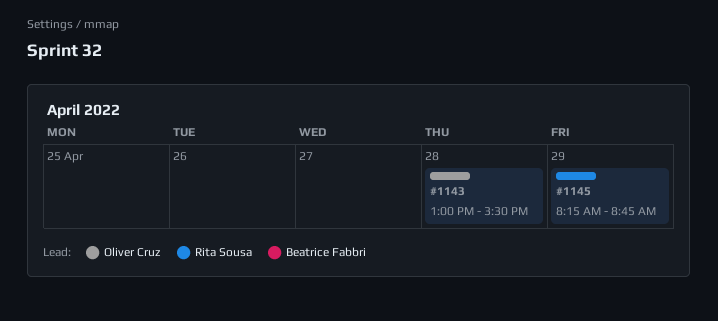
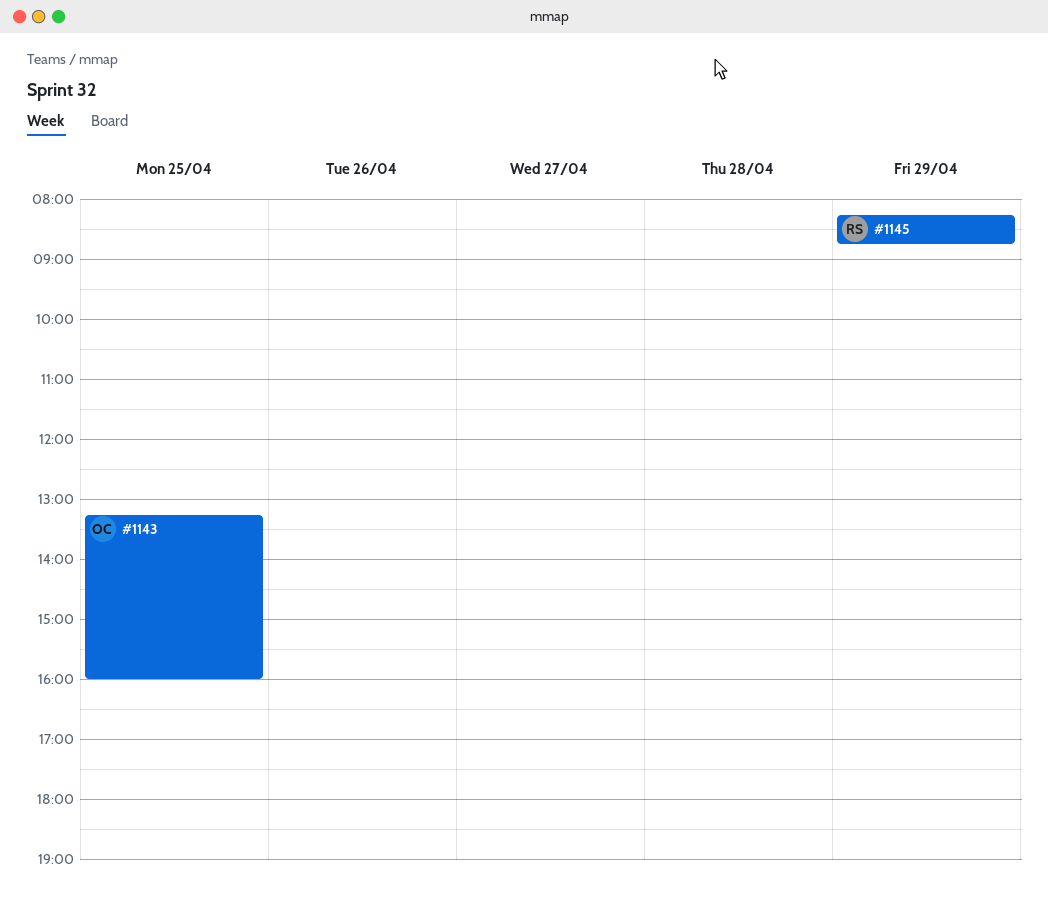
#1143, day: Apr 28 -> Apr 25
#1143, begins: 13:00 -> 13:15
#1143, ends: 15:30 -> 16:00

